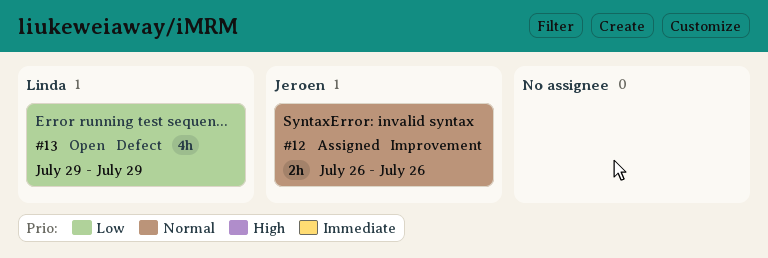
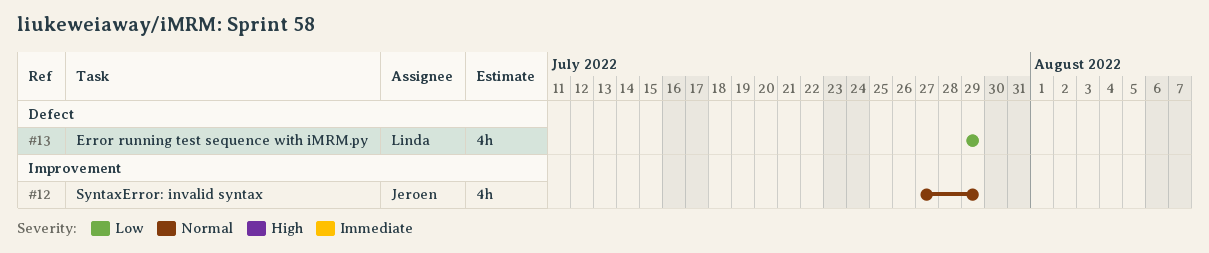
#12, estimate: 2h -> 4h
#12, start: Jul 26 -> Jul 27
#12, due: Jul 26 -> Jul 29

